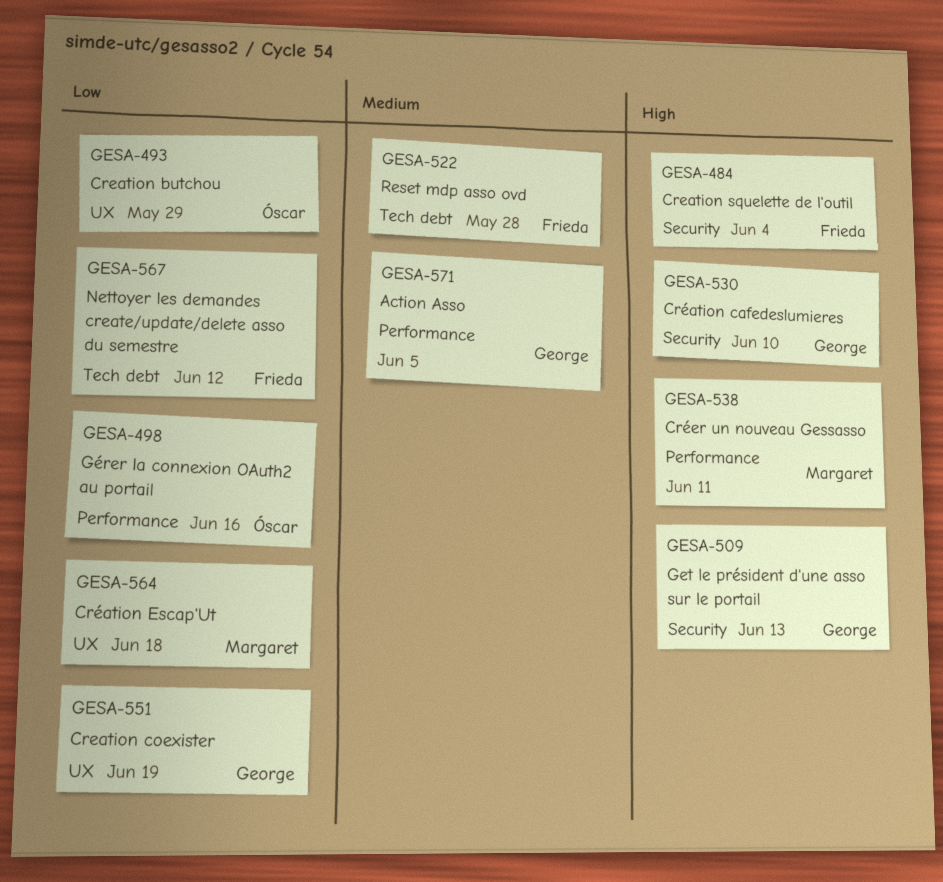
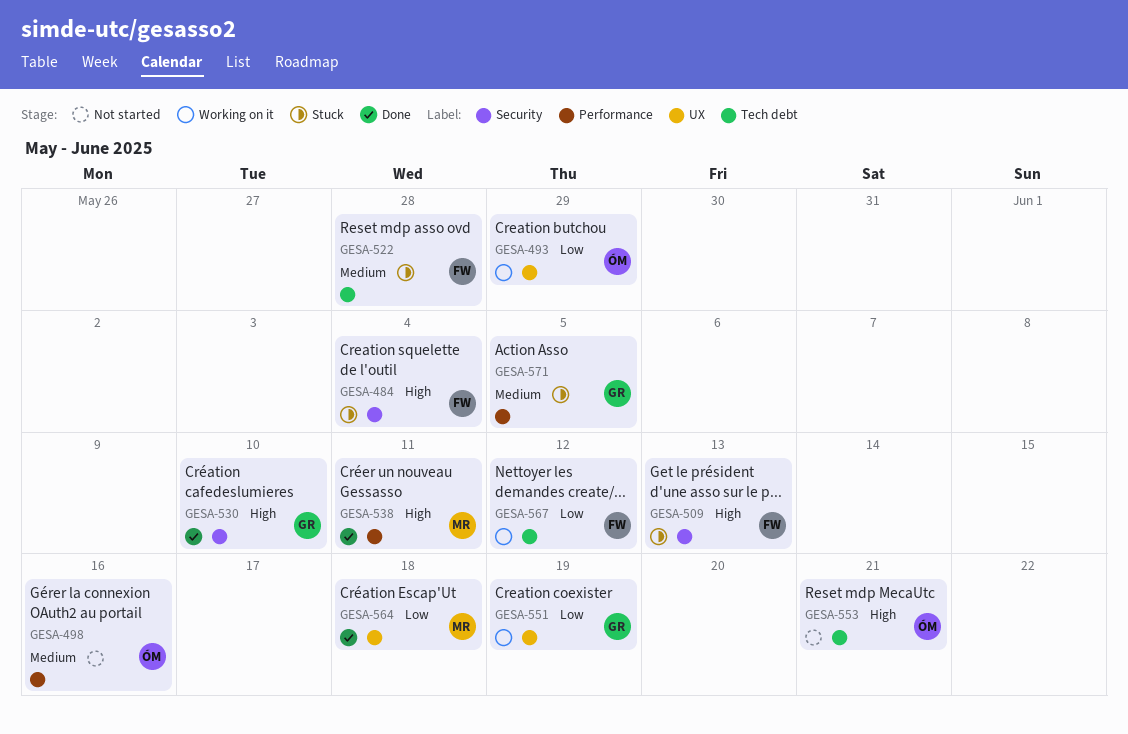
GESA-498, priority: Low -> Medium
GESA-509, owner: George -> Frieda
GESA-553: none -> present

